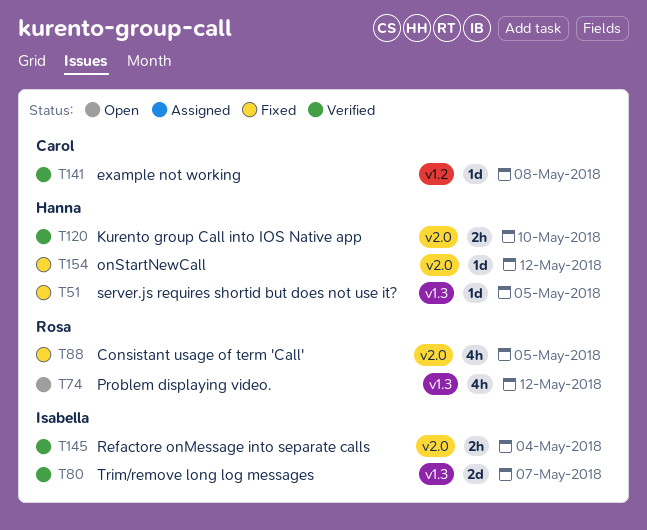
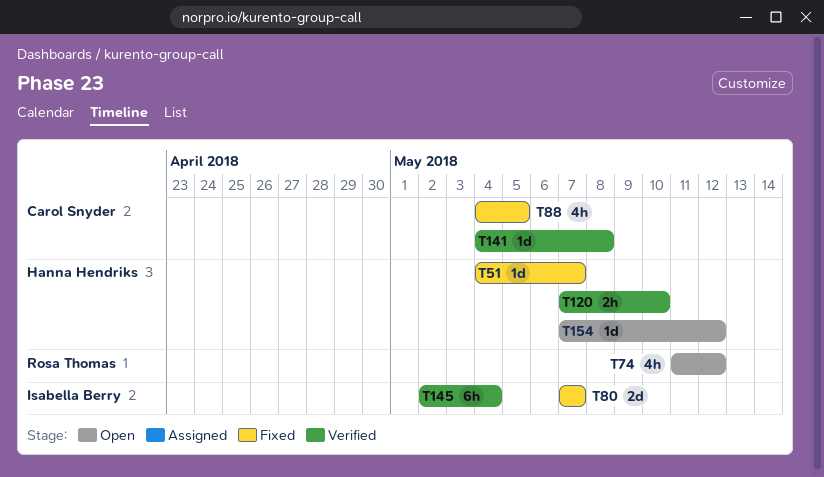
T51, due: May 5 -> May 7
T80, status: Verified -> Fixed
T88, owner: Rosa Thomas -> Carol Snyder
T145, estimate: 2h -> 6h
T154, status: Fixed -> Open

